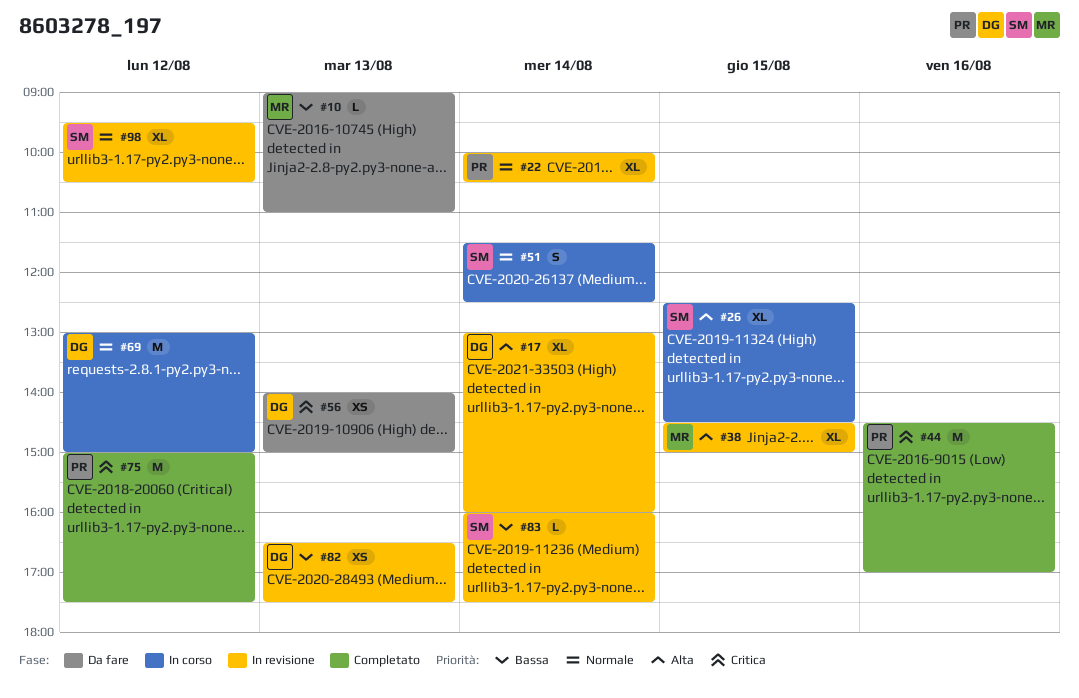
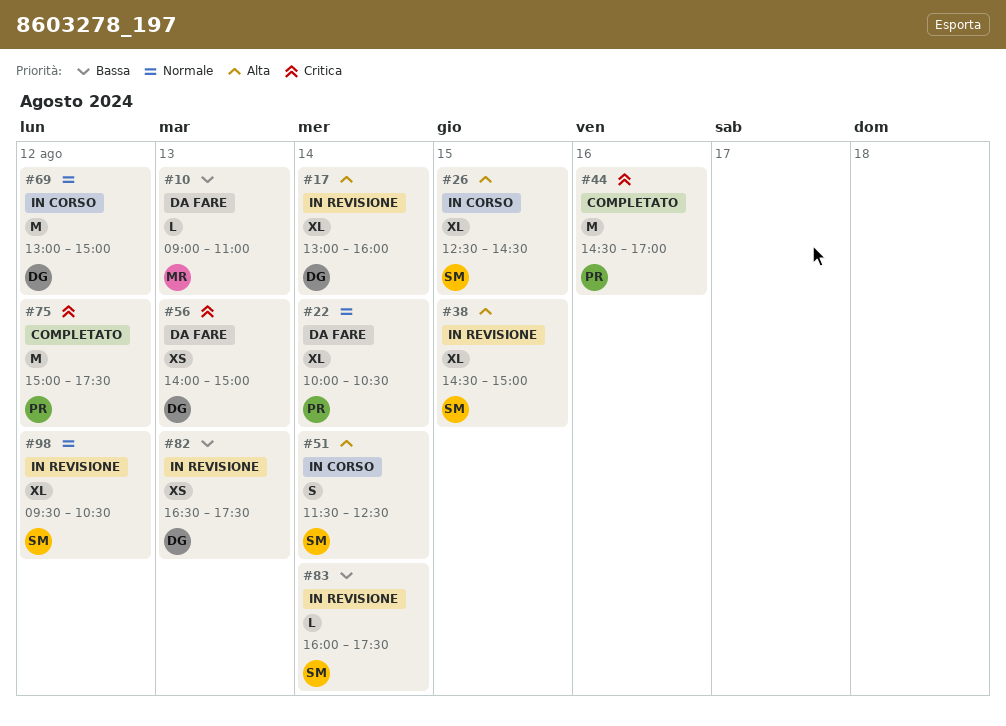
#22, status: In revisione -> Da fare
#38, owner: MR -> SM
#51, priority: Normale -> Alta

